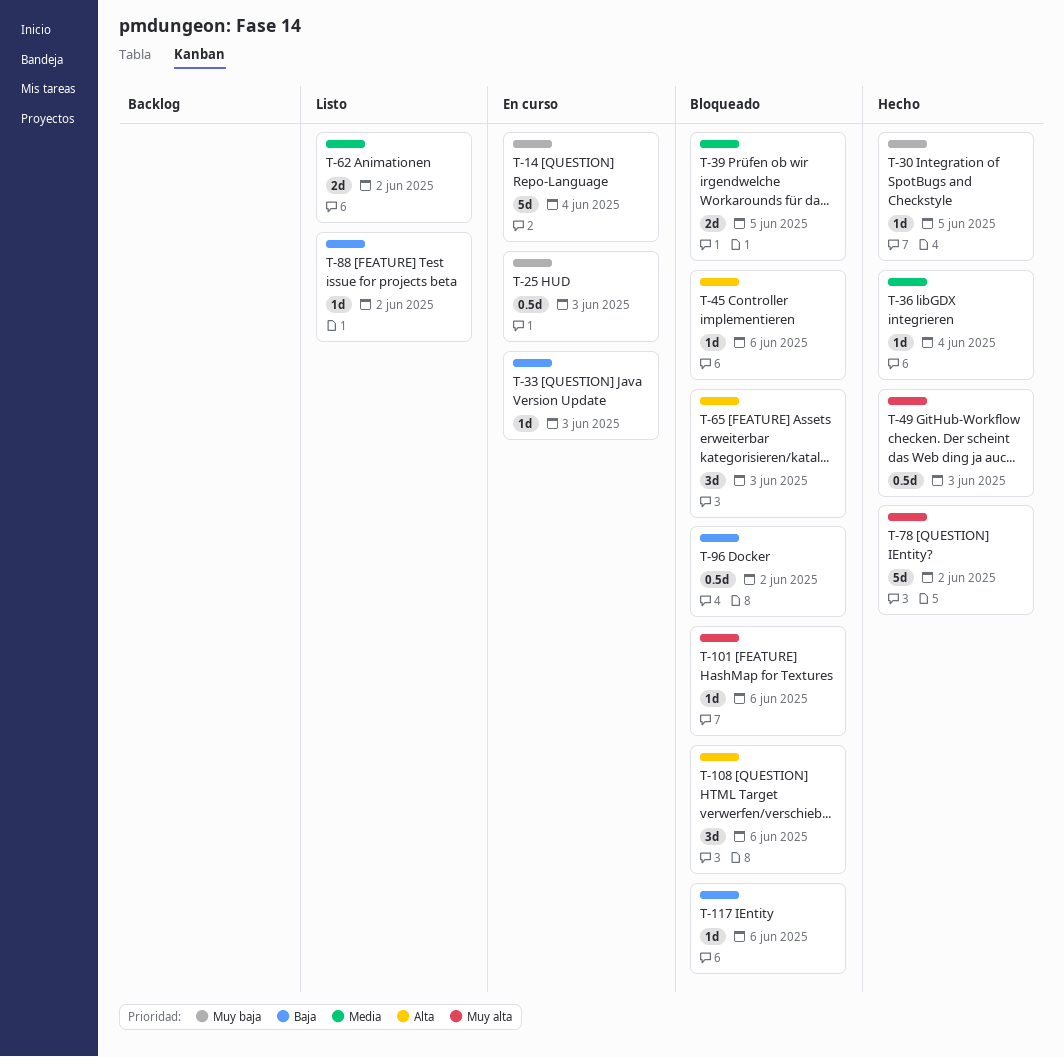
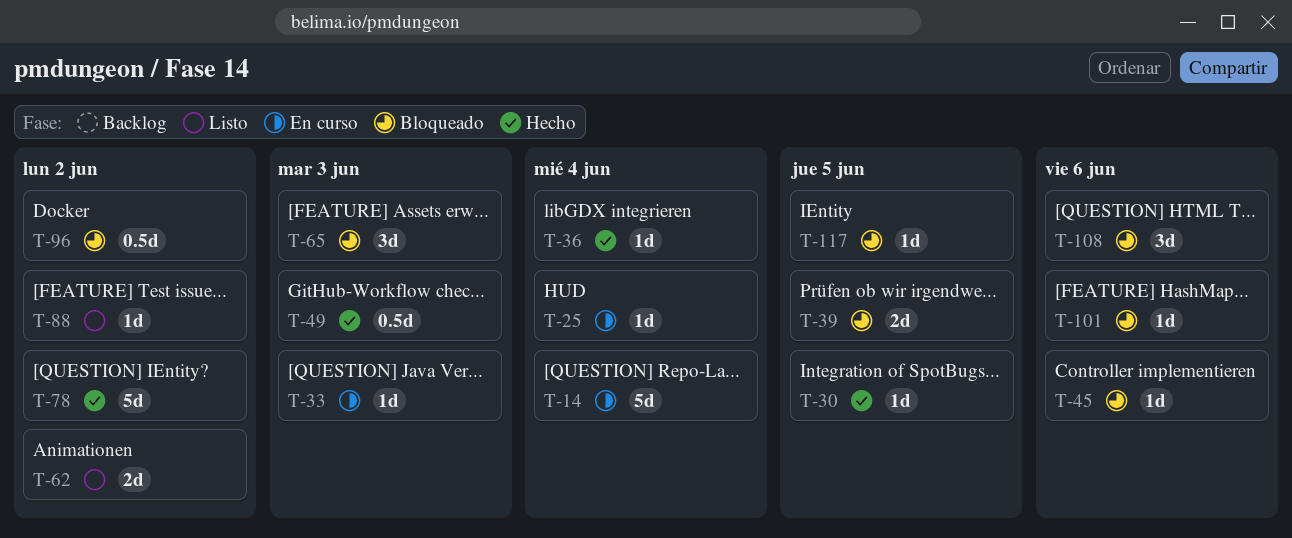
T-25, estimate: 0.5d -> 1d
T-25, due: Jun 3 -> Jun 4
T-117, due: Jun 6 -> Jun 5

